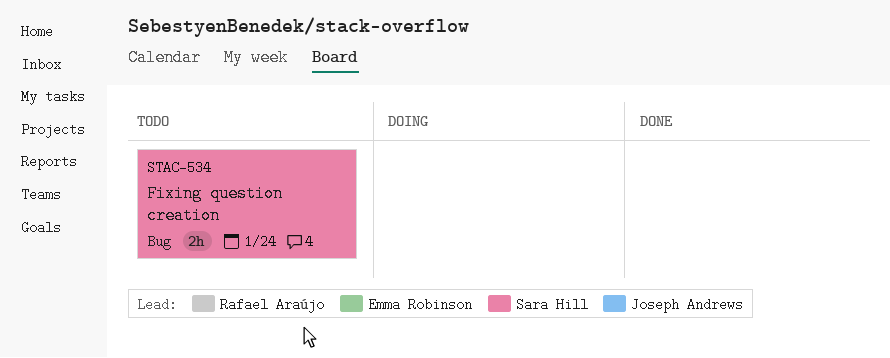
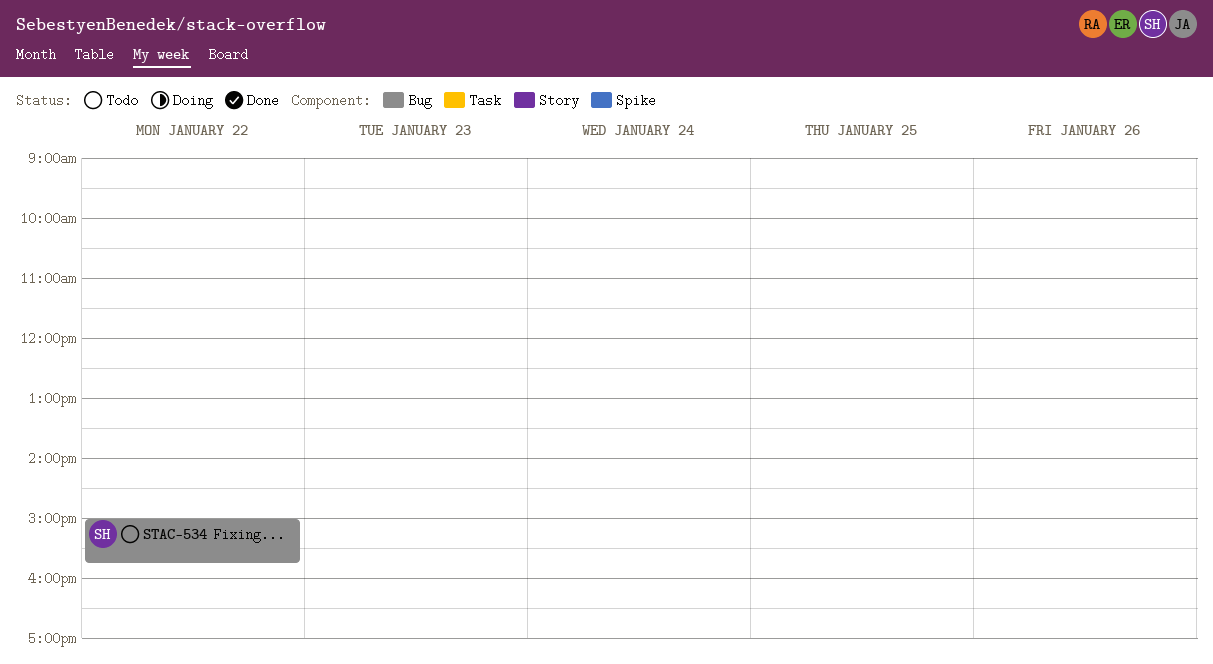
STAC-534, day: Jan 24 -> Jan 22

